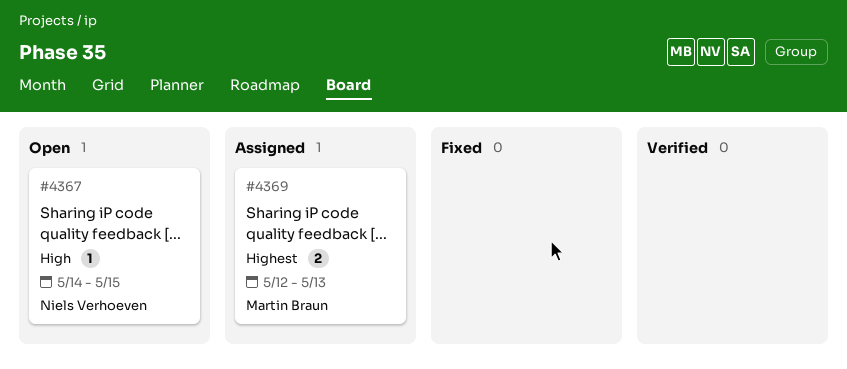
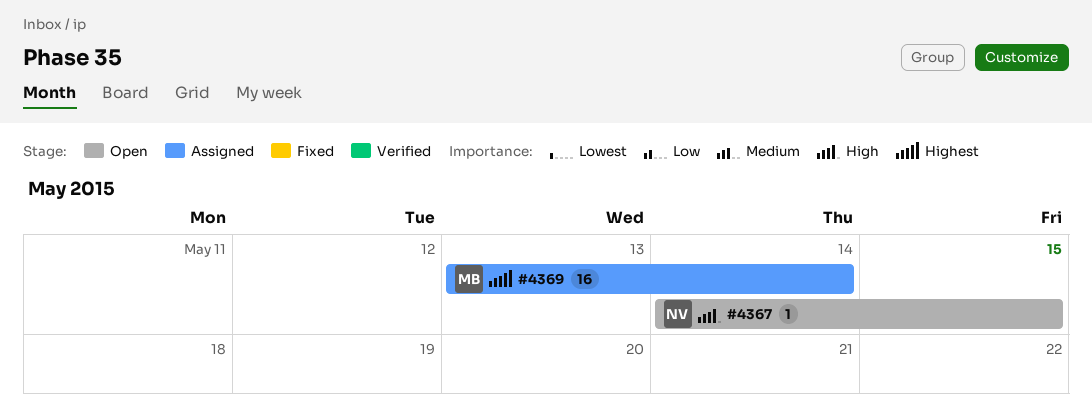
#4369, estimate: 2 -> 16
#4369, start: May 12 -> May 13
#4369, due: May 13 -> May 14

